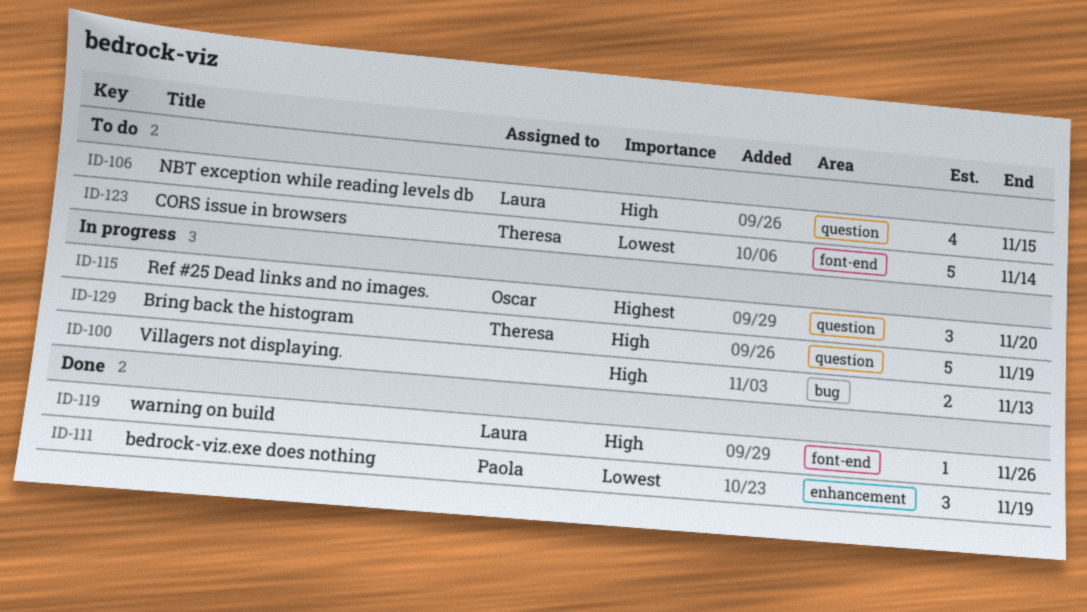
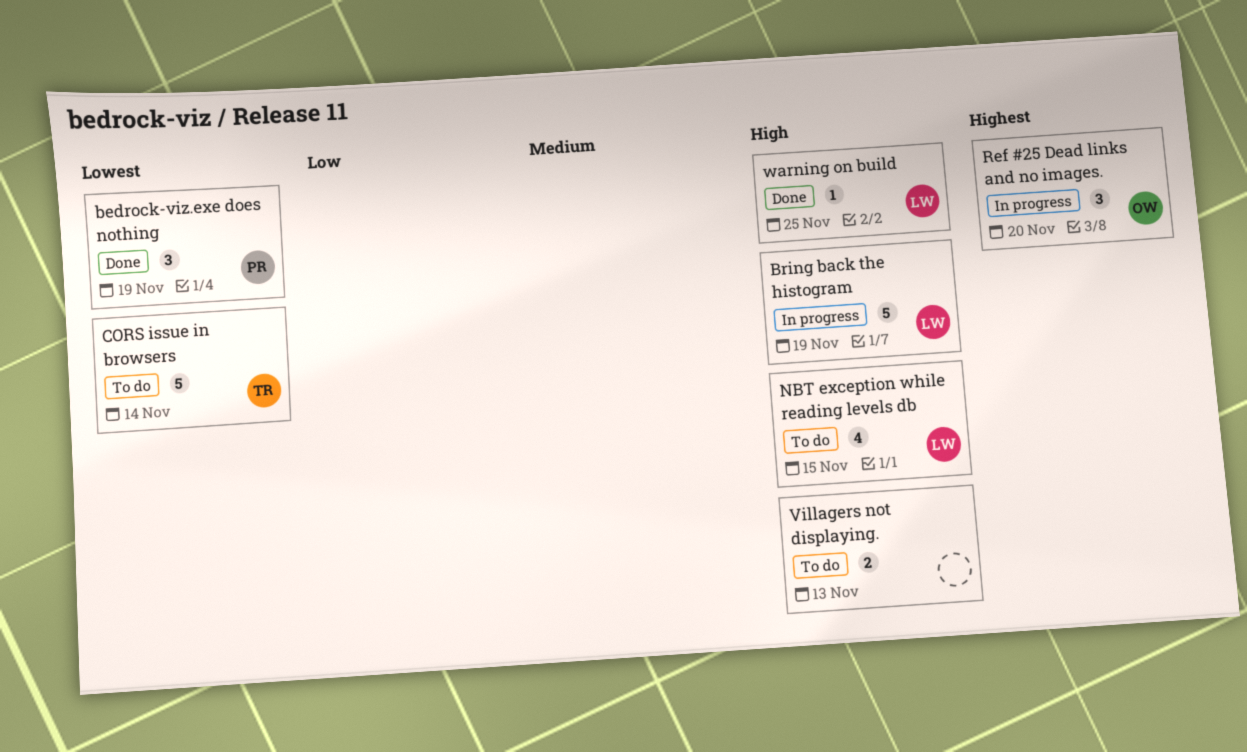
Bring back the histogram, owner: Theresa -> Laura
Villagers not displaying., status: In progress -> To do
warning on build, due: Nov 26 -> Nov 25

